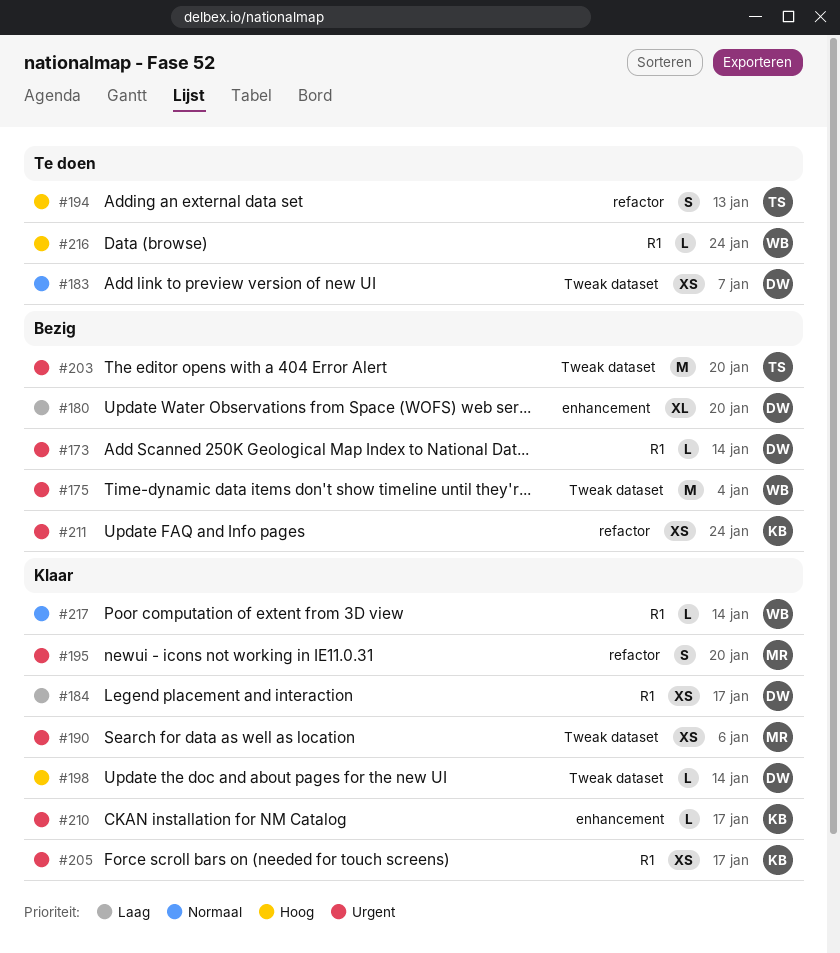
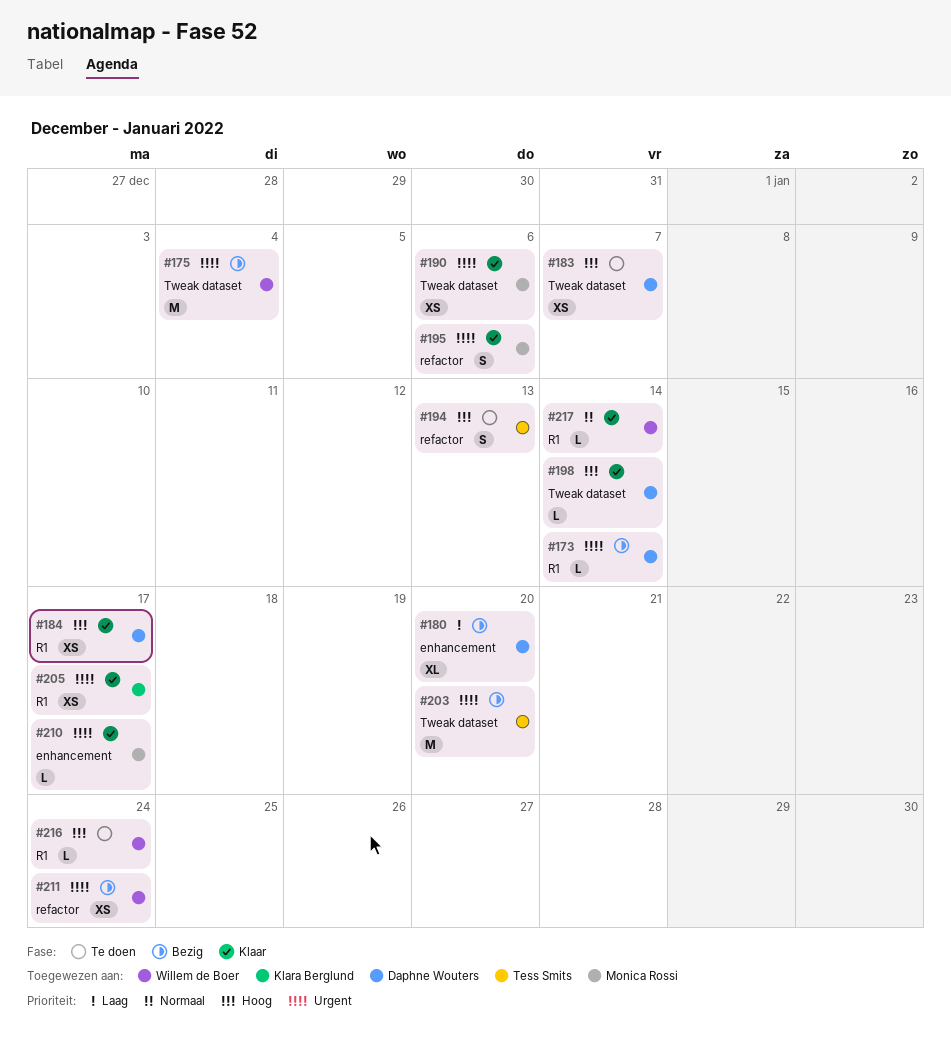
#183, priority: Normaal -> Hoog
#184, priority: Laag -> Hoog
#195, due: Jan 20 -> Jan 6
#210, owner: Klara Berglund -> Monica Rossi
#211, owner: Klara Berglund -> Willem de Boer

